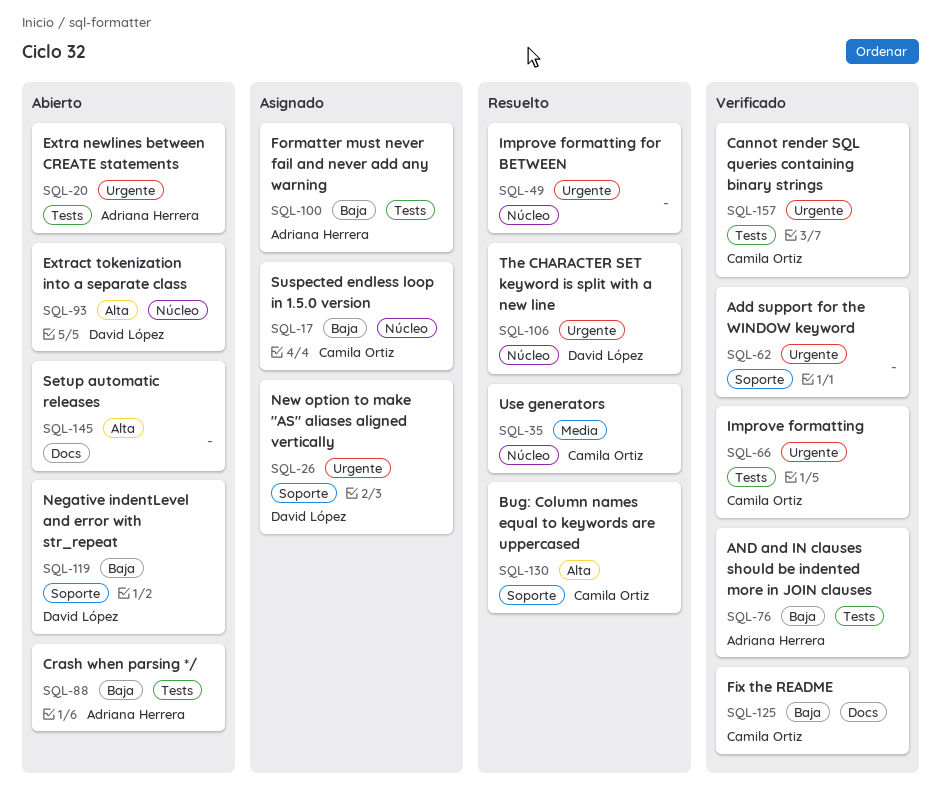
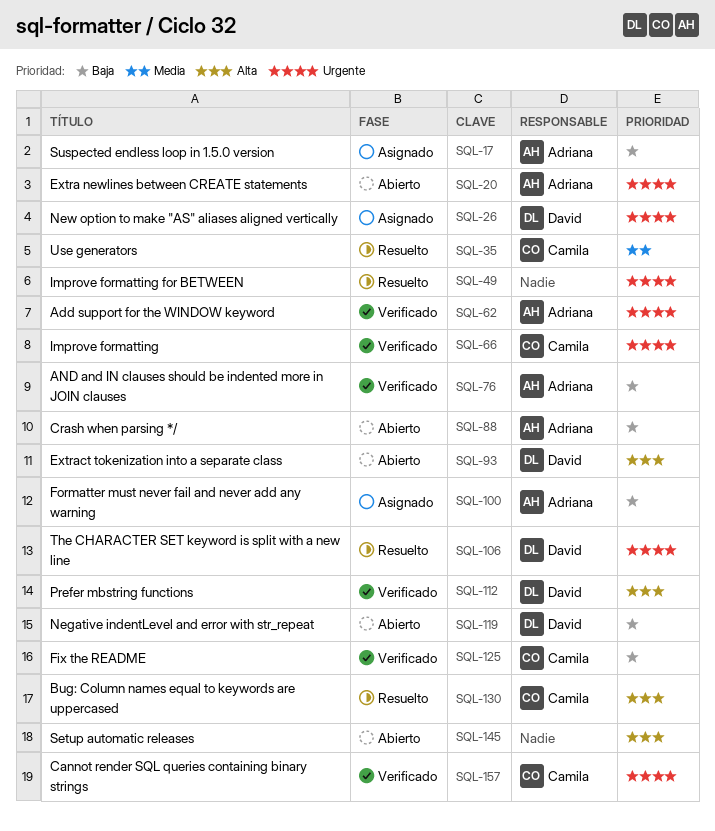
SQL-17, owner: Camila Ortiz -> Adriana Herrera
SQL-62, owner: none -> Adriana Herrera
SQL-112: none -> present

